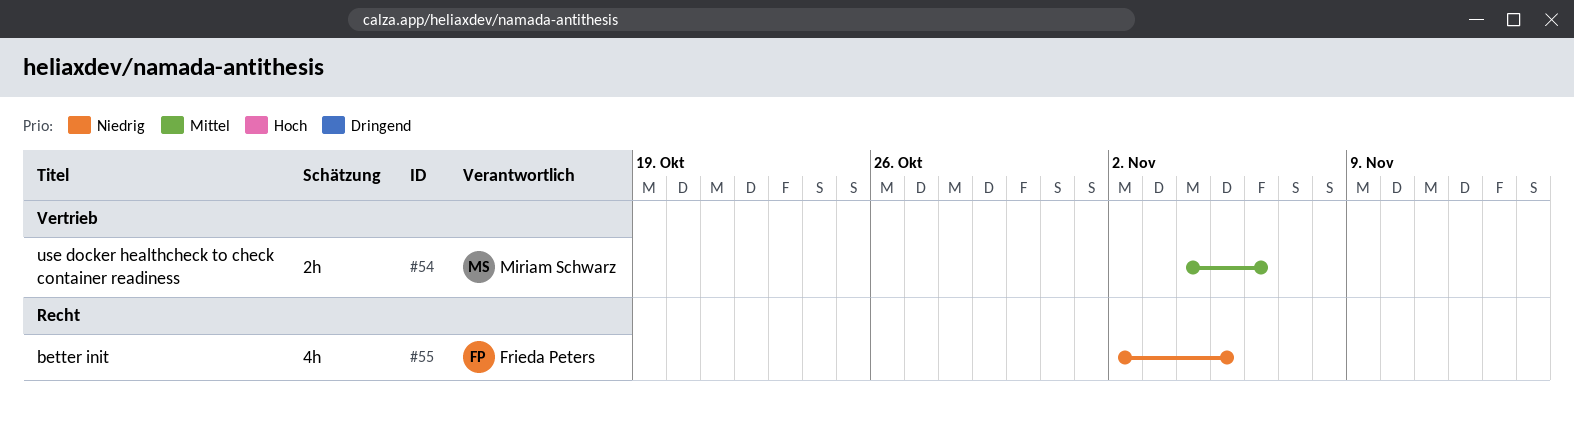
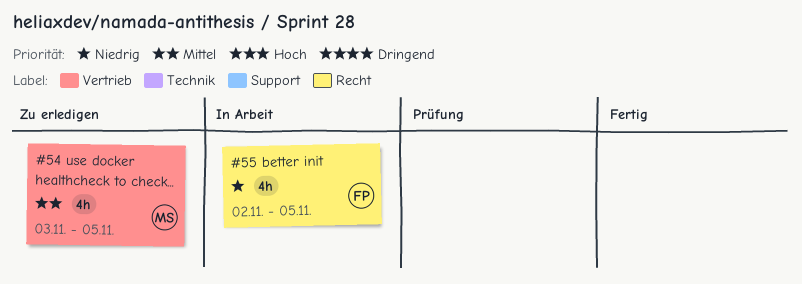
#54, estimate: 2h -> 4h
#54, start: Nov 4 -> Nov 3
#54, due: Nov 6 -> Nov 5

